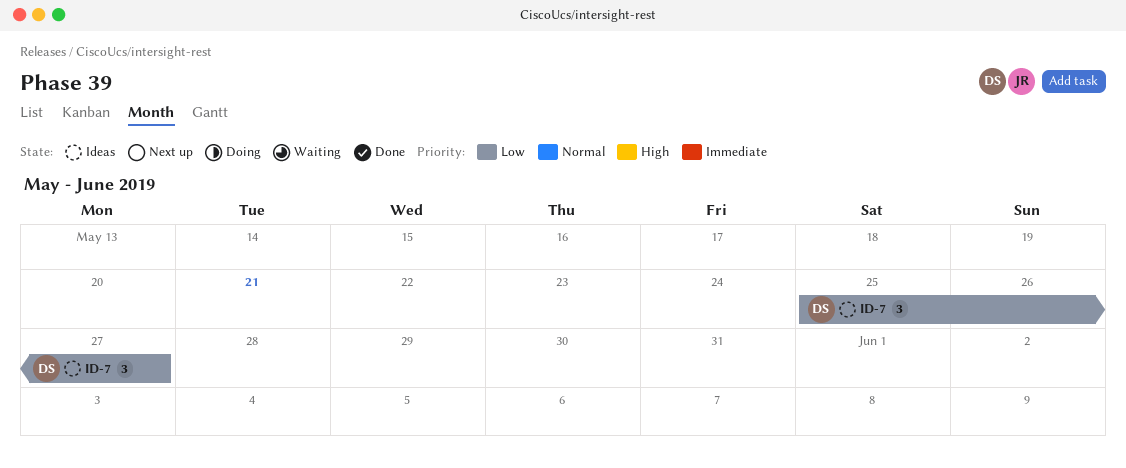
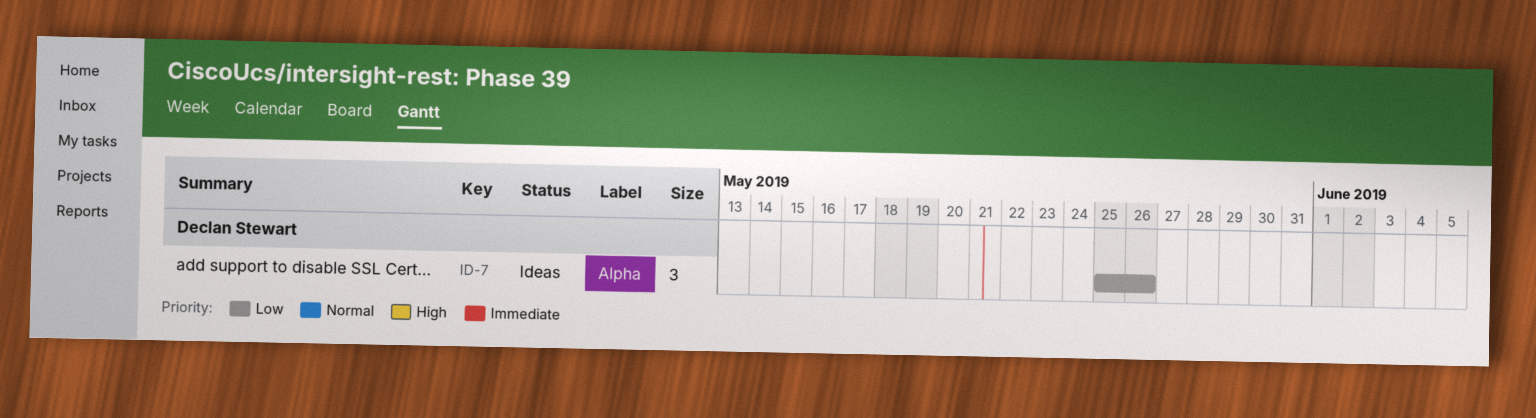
ID-7, due: May 27 -> May 26

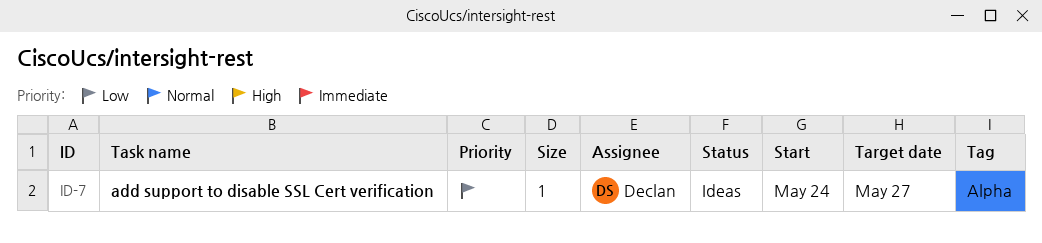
ID-7, estimate: 3 -> 1
ID-7, start: May 25 -> May 24
ID-7, due: May 26 -> May 27

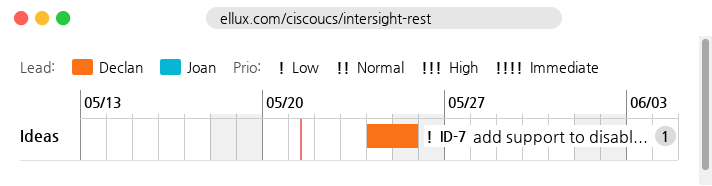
ID-7, due: May 27 -> May 25

